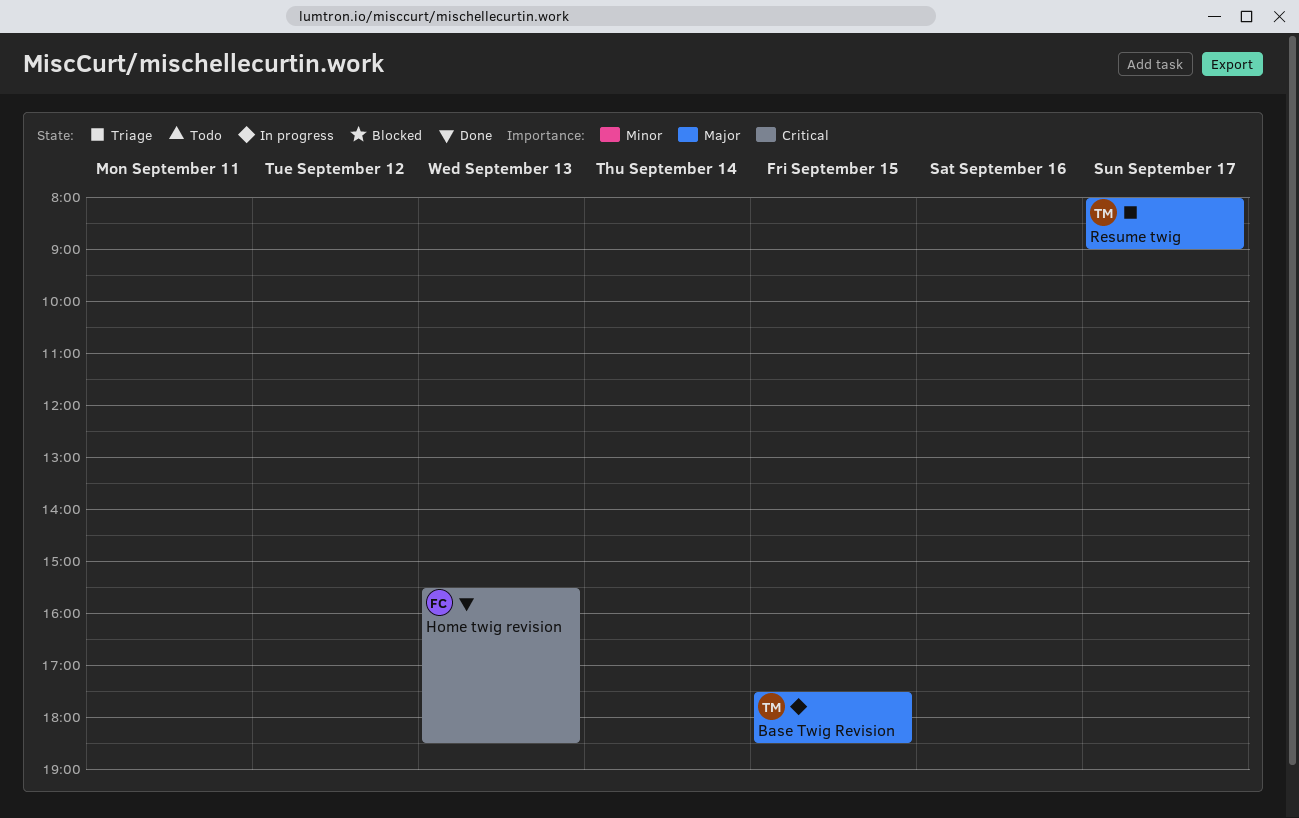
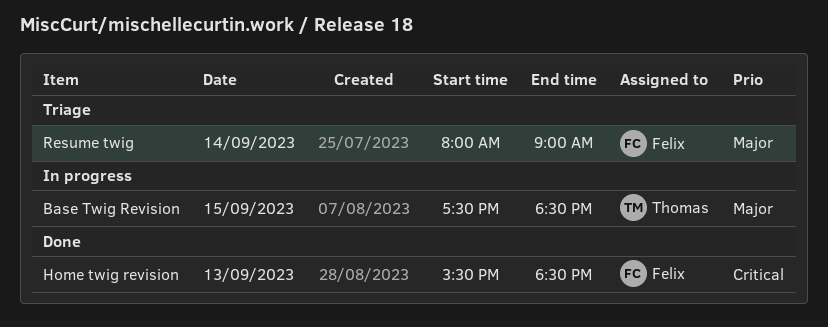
Resume twig, owner: Thomas -> Felix
Resume twig, day: Sep 17 -> Sep 14

